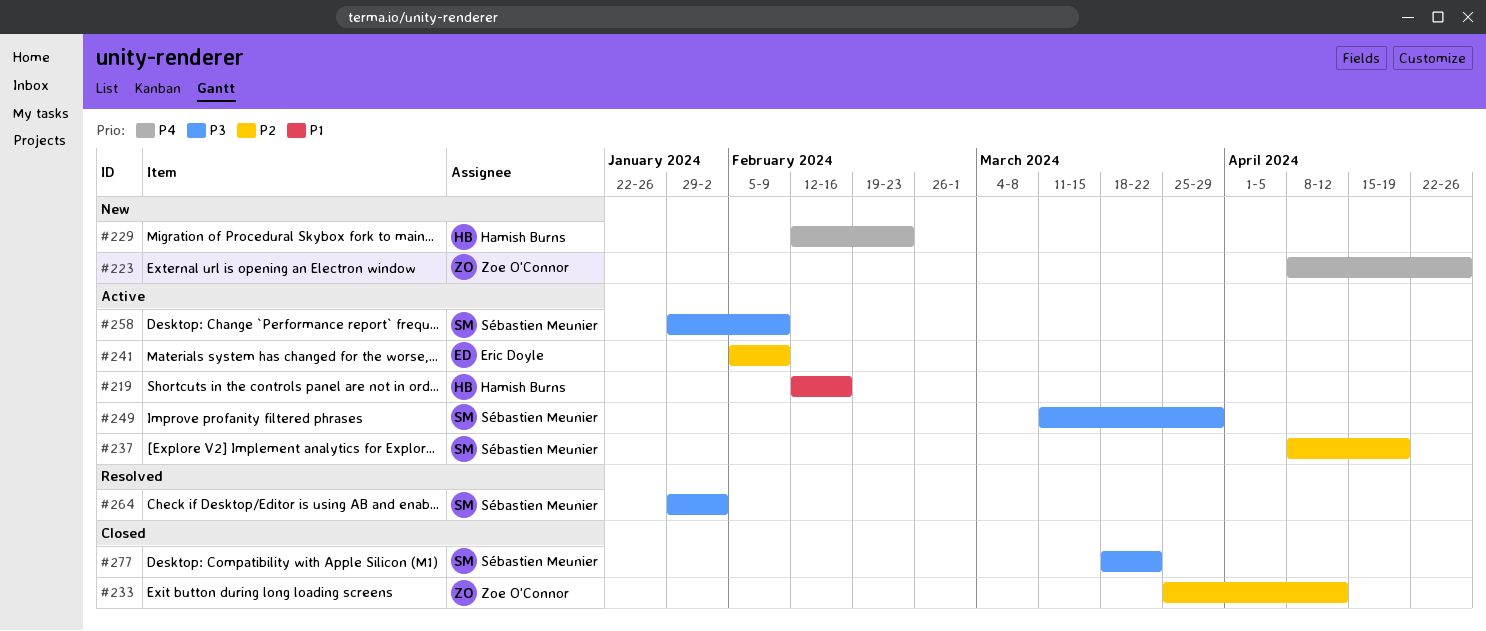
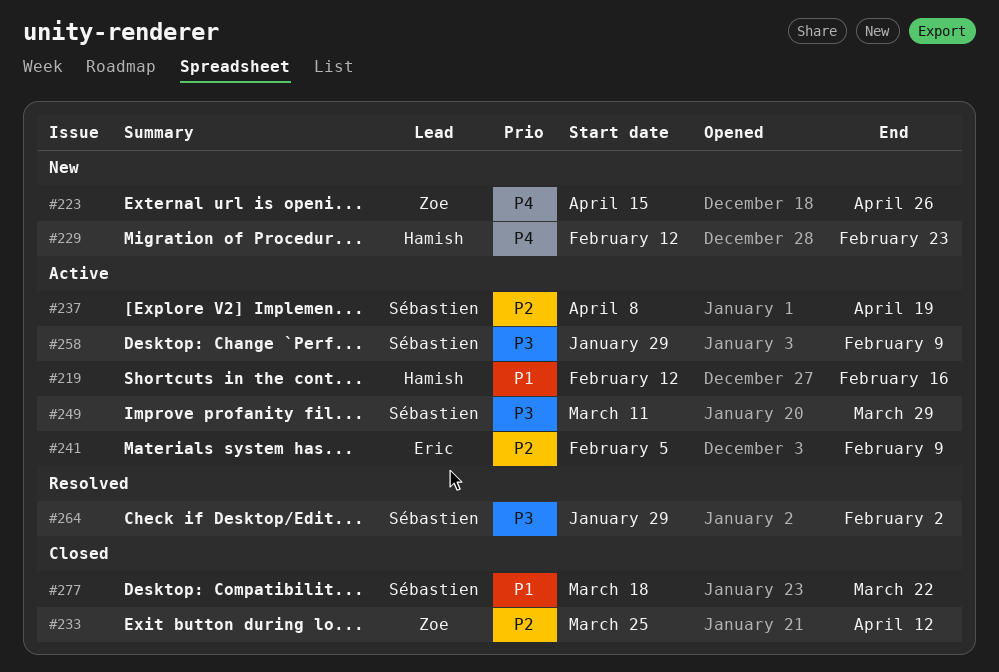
#223, start: Apr 8 -> Apr 15
#277, priority: P3 -> P1

